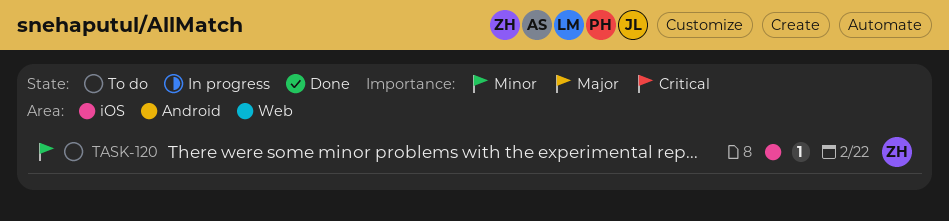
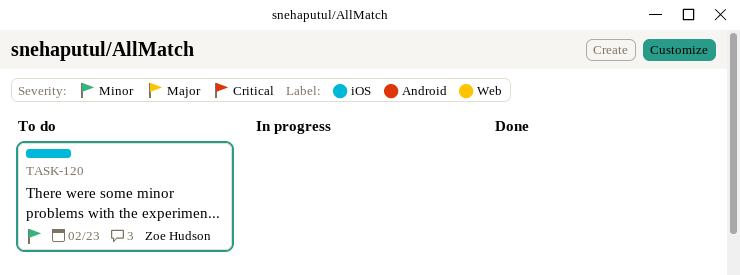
TASK-120, due: Feb 22 -> Feb 23

